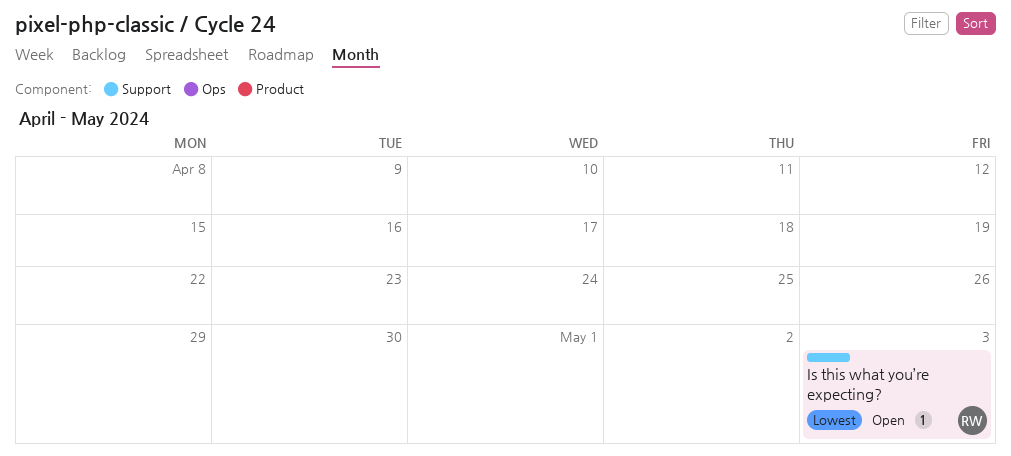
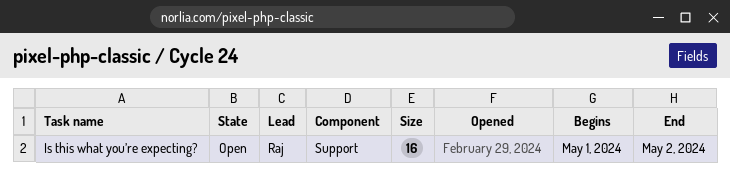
Is this what you’re expecting?, estimate: 1 -> 16
Is this what you’re expecting?, due: May 3 -> May 2

